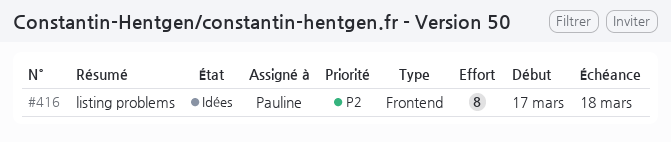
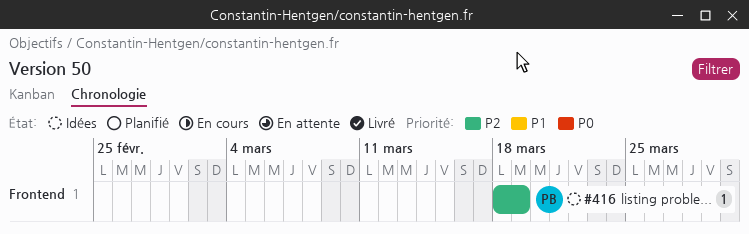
#416, estimate: 8 -> 1
#416, start: Mar 17 -> Mar 18
#416, due: Mar 18 -> Mar 19

